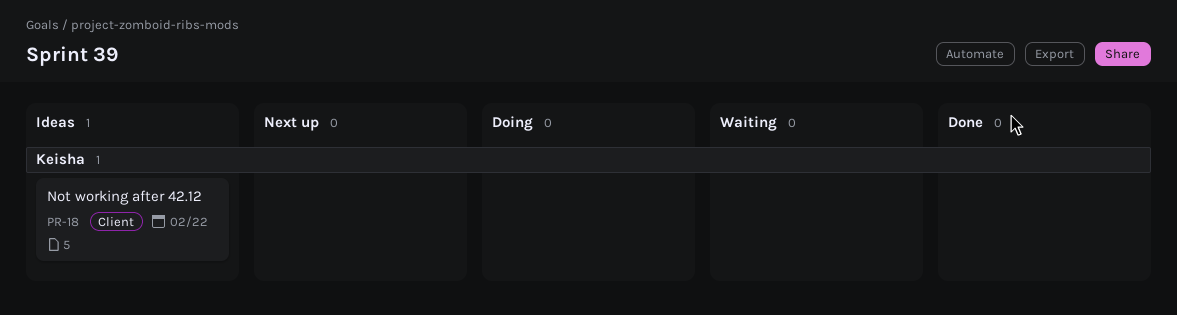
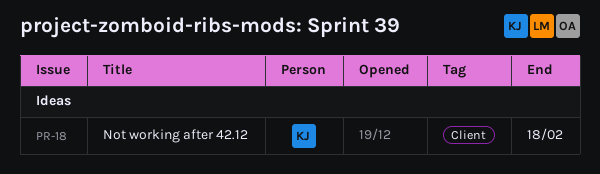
PR-18, due: Feb 22 -> Feb 18

